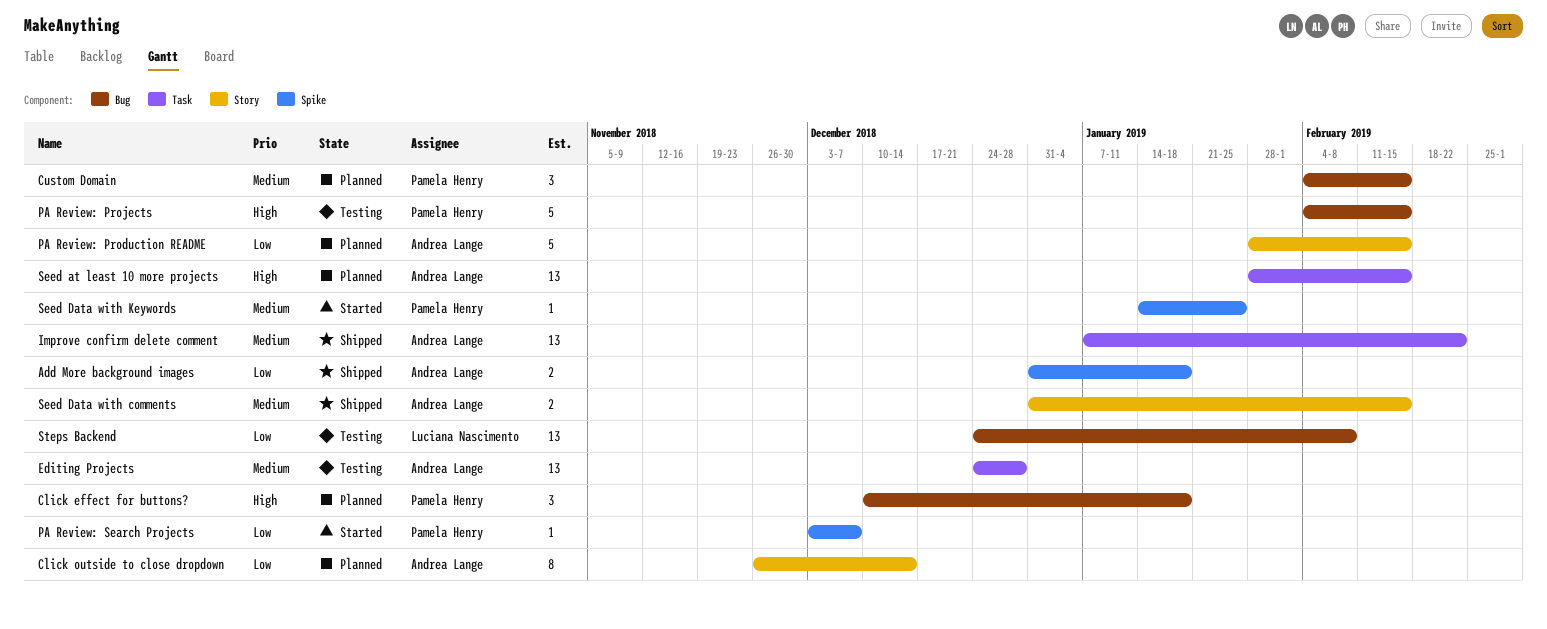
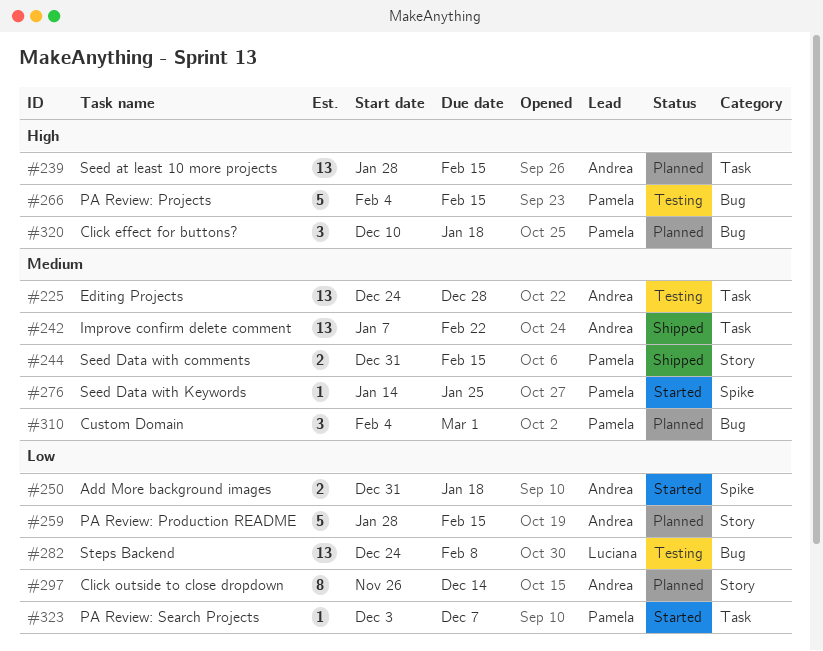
Add More background images, status: Shipped -> Started
Custom Domain, due: Feb 15 -> Mar 1
PA Review: Search Projects, label: Spike -> Task
Seed Data with comments, owner: Andrea Lange -> Pamela Henry

